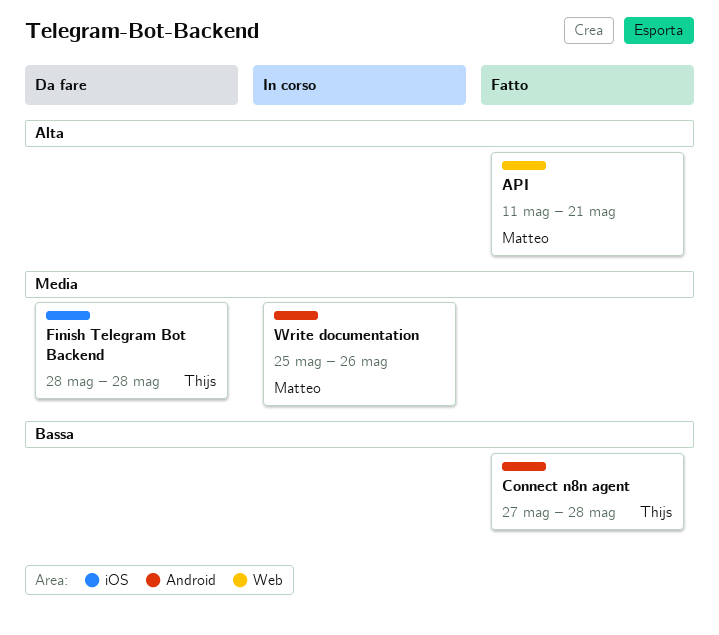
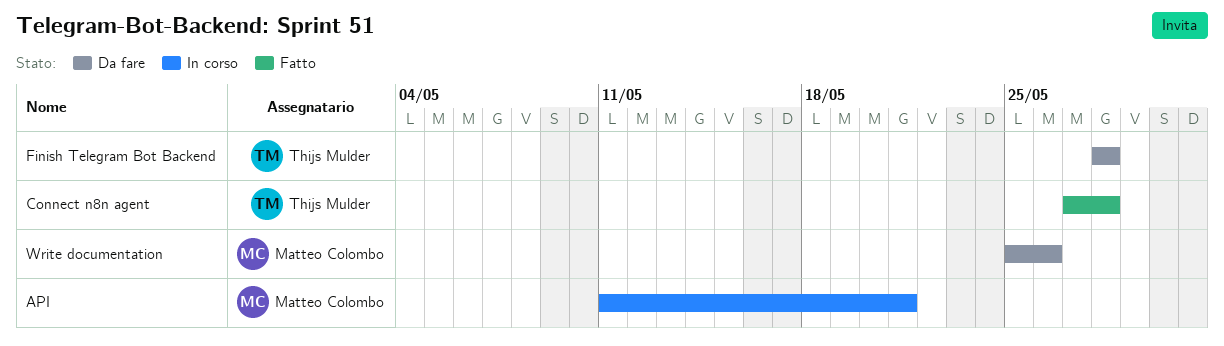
API, status: Fatto -> In corso
Write documentation, status: In corso -> Da fare

